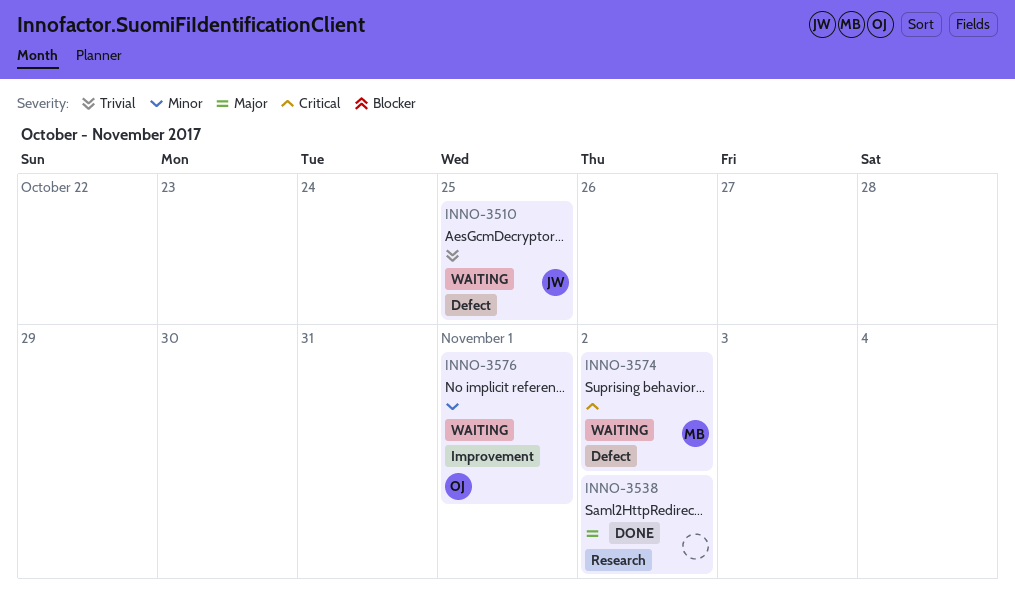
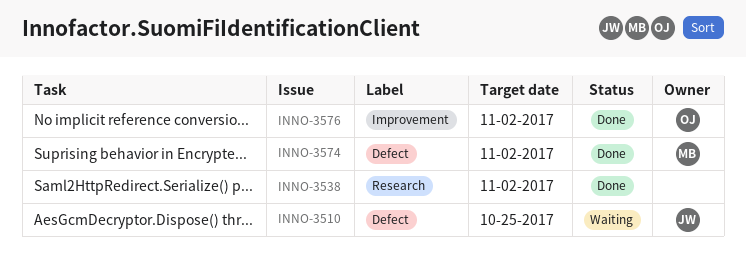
INNO-3574, status: Waiting -> Done
INNO-3576, status: Waiting -> Done
INNO-3576, due: Nov 1 -> Nov 2

